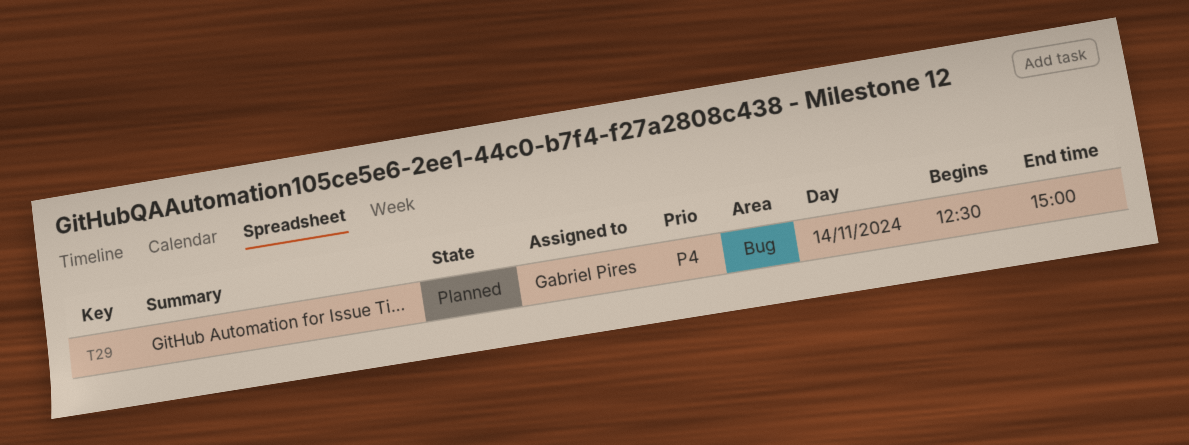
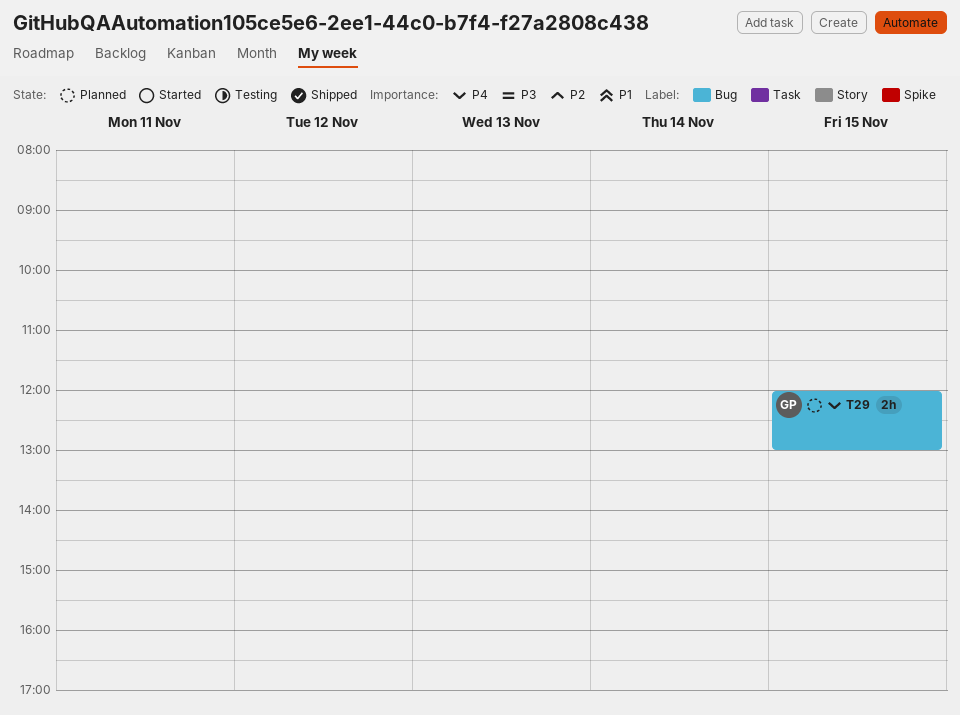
T29, day: Nov 14 -> Nov 15
T29, begins: 12:30 -> 12:00
T29, ends: 15:00 -> 13:00

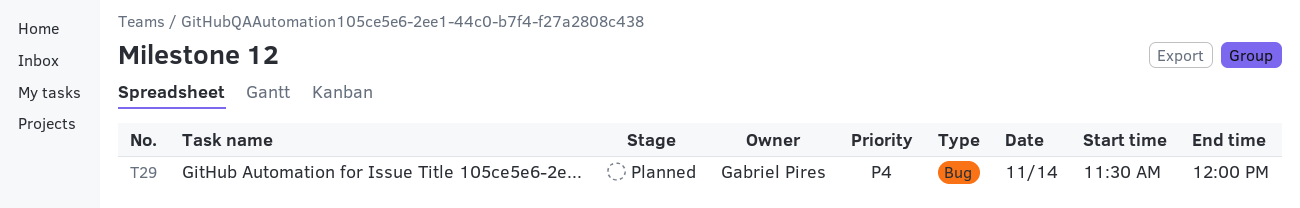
T29, day: Nov 15 -> Nov 14
T29, begins: 12:00 -> 11:30
T29, ends: 13:00 -> 12:00

